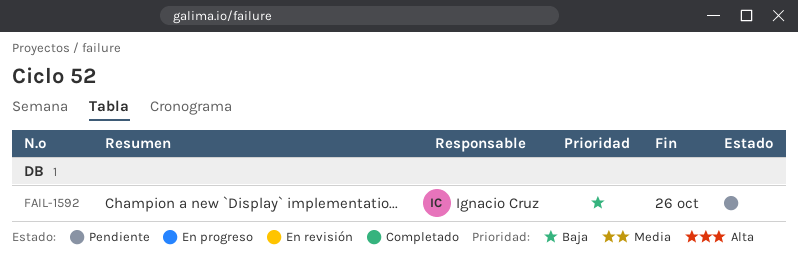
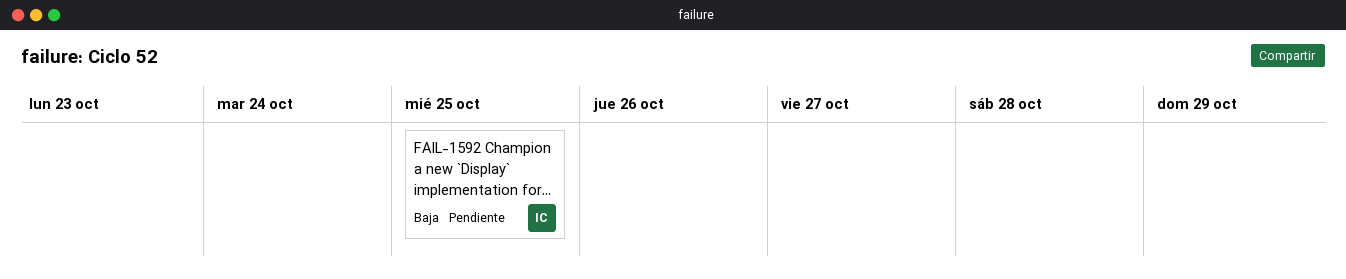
FAIL-1592, due: Oct 26 -> Oct 25

